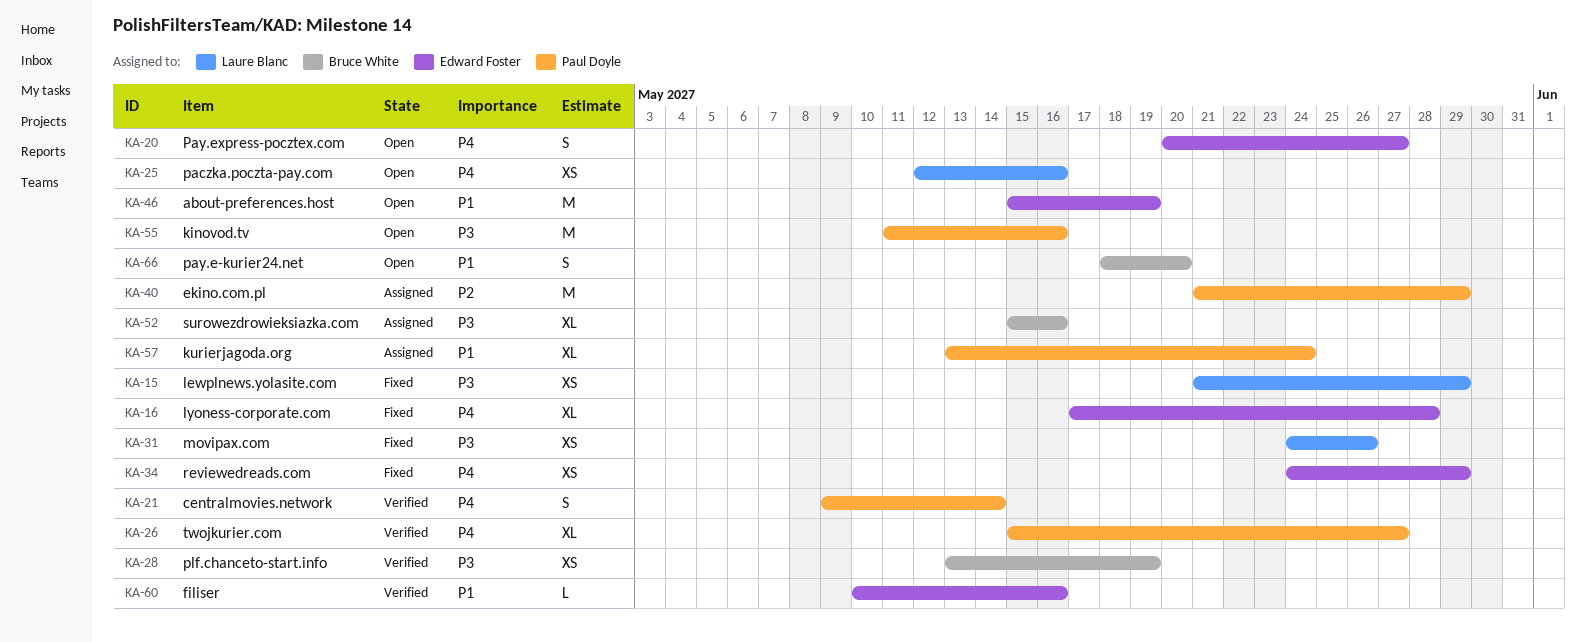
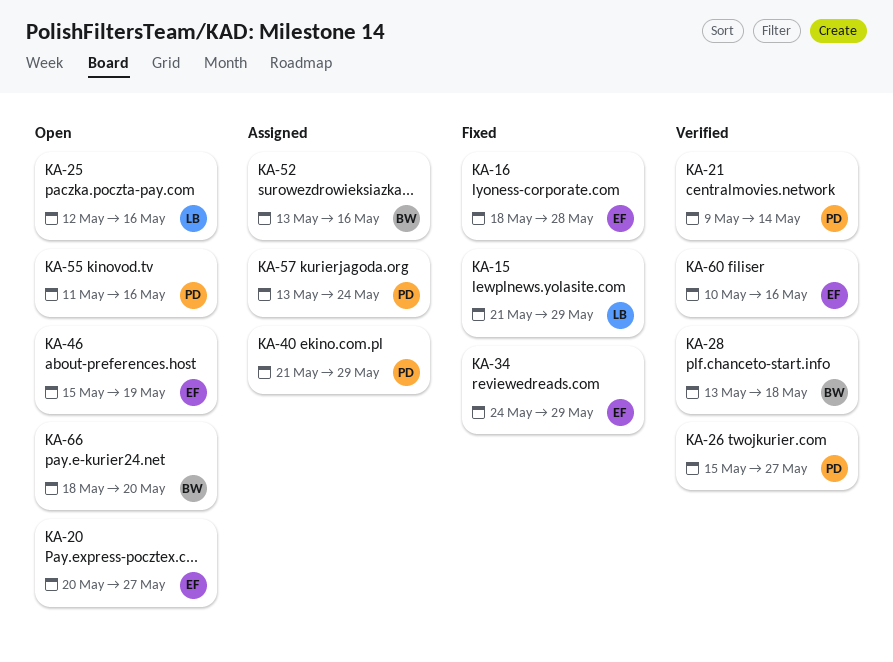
KA-16, start: May 17 -> May 18
KA-28, due: May 19 -> May 18
KA-31: present -> none
KA-52, start: May 15 -> May 13

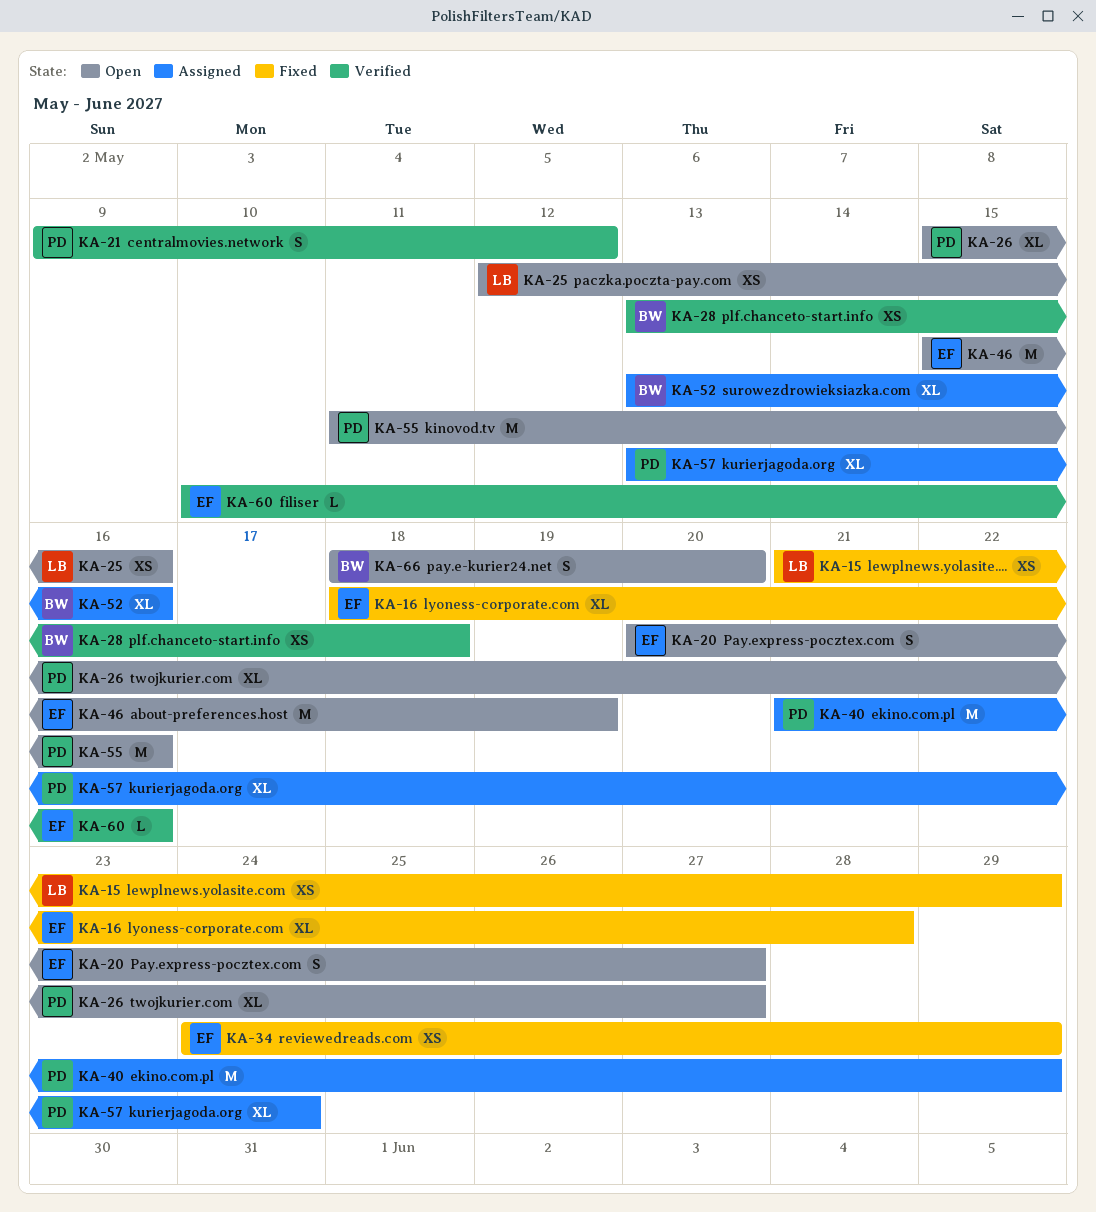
KA-21, due: May 14 -> May 12
KA-26, status: Verified -> Open

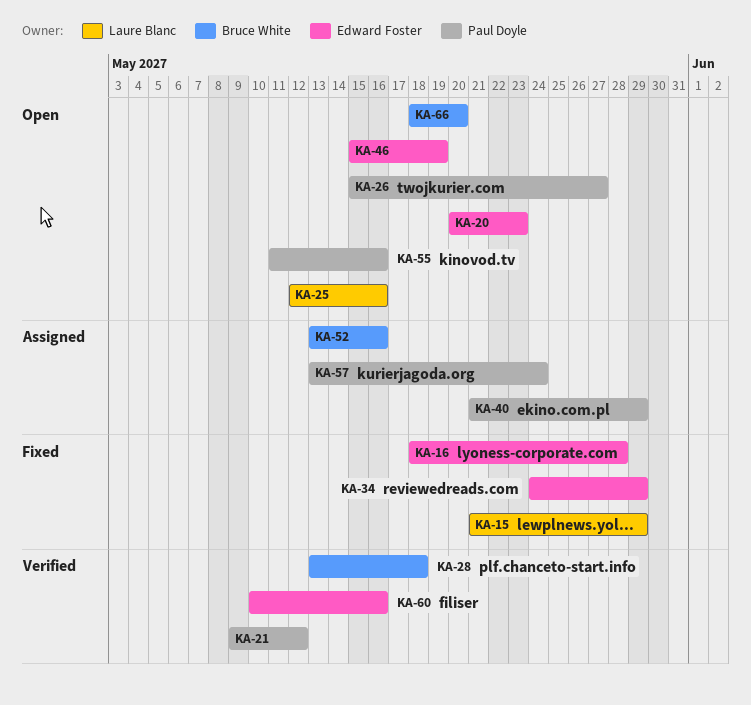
KA-20, due: May 27 -> May 23

